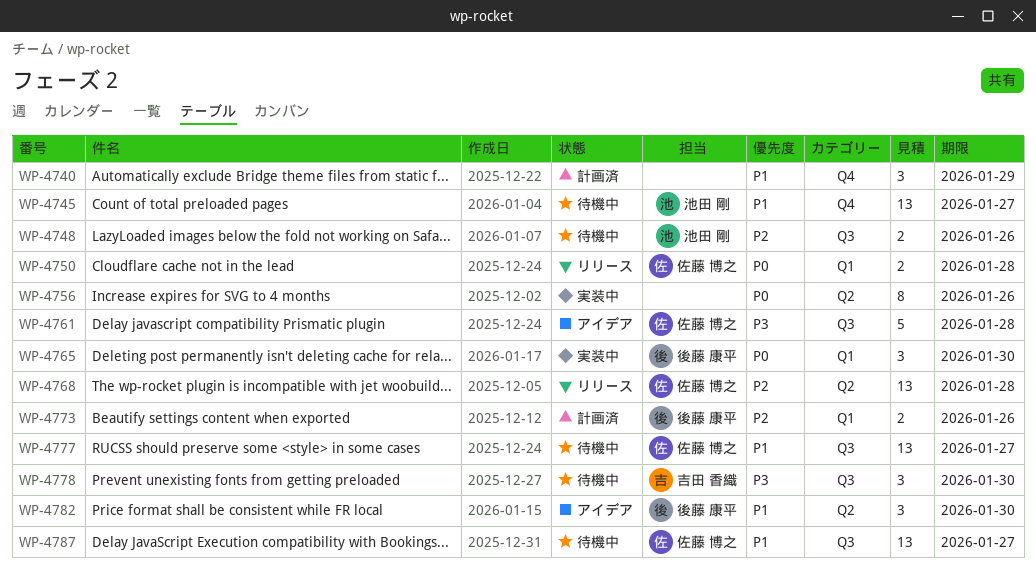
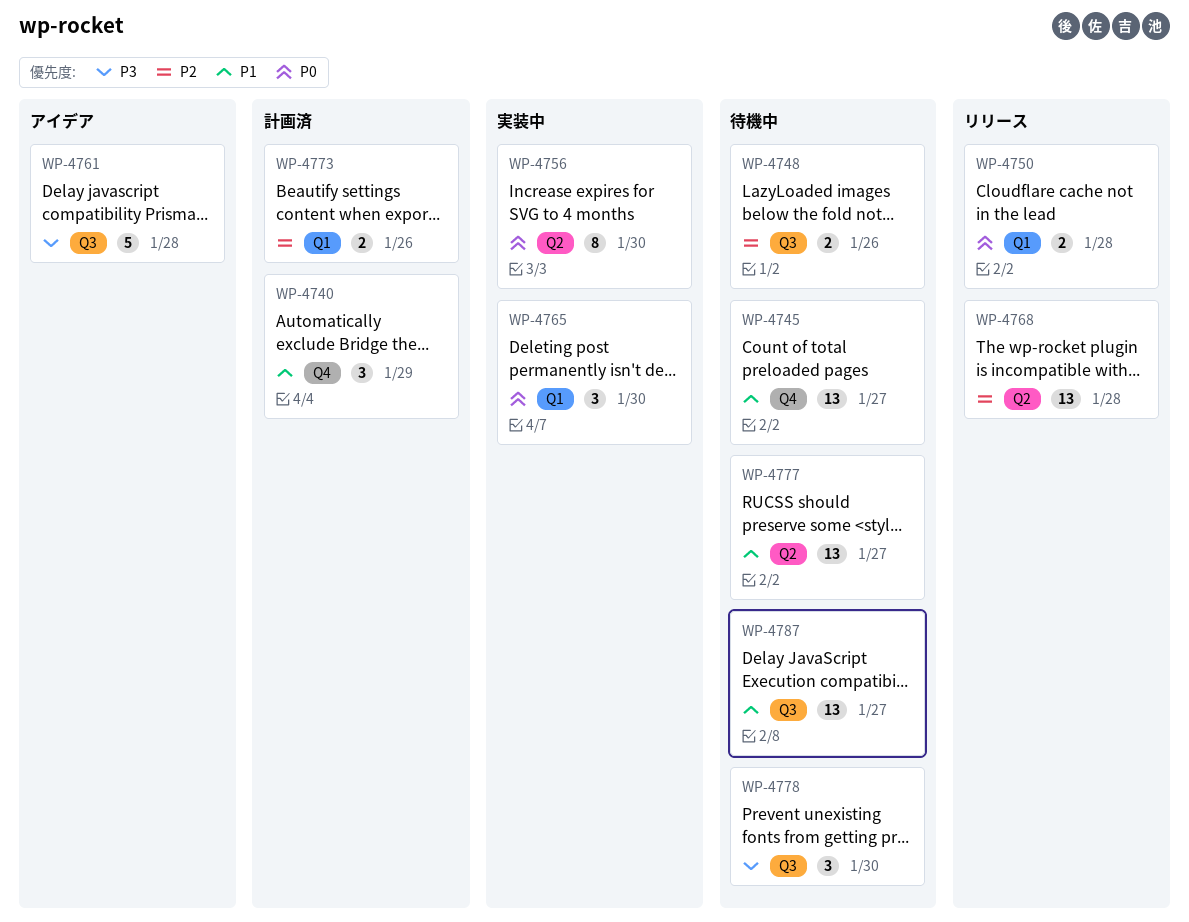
WP-4756, due: Jan 26 -> Jan 30
WP-4777, label: Q3 -> Q2
WP-4782: present -> none

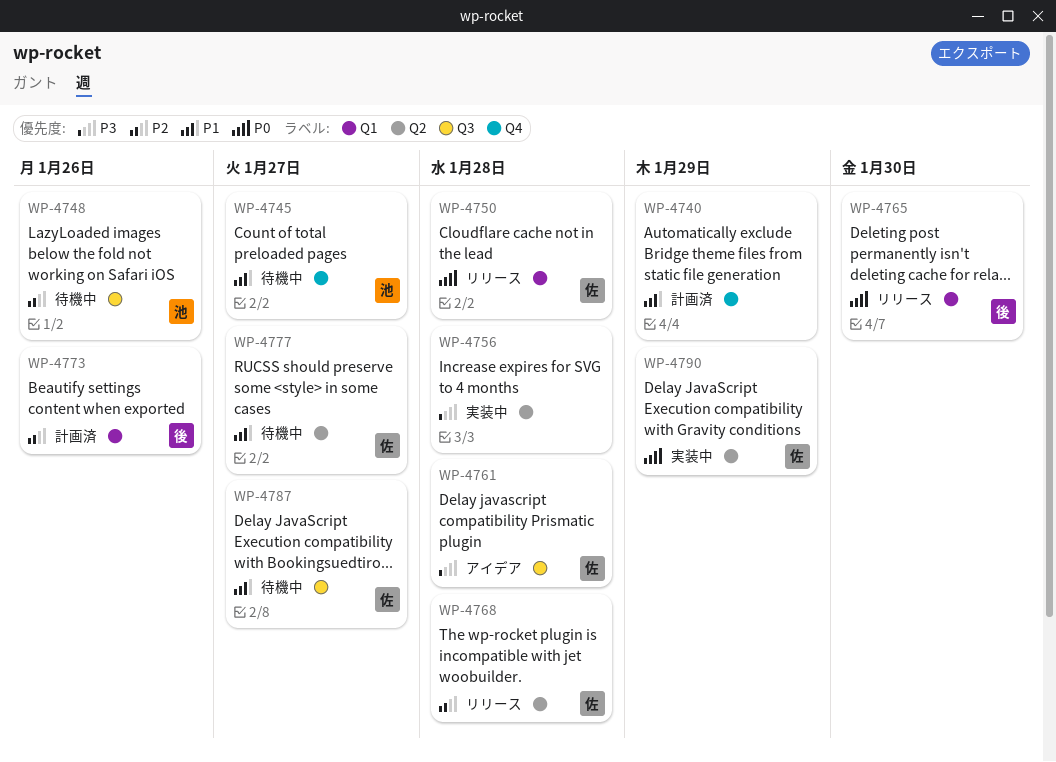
WP-4756, priority: P0 -> P3
WP-4756, due: Jan 30 -> Jan 28
WP-4765, status: 実装中 -> リリース
WP-4778: present -> none
WP-4790: none -> present

